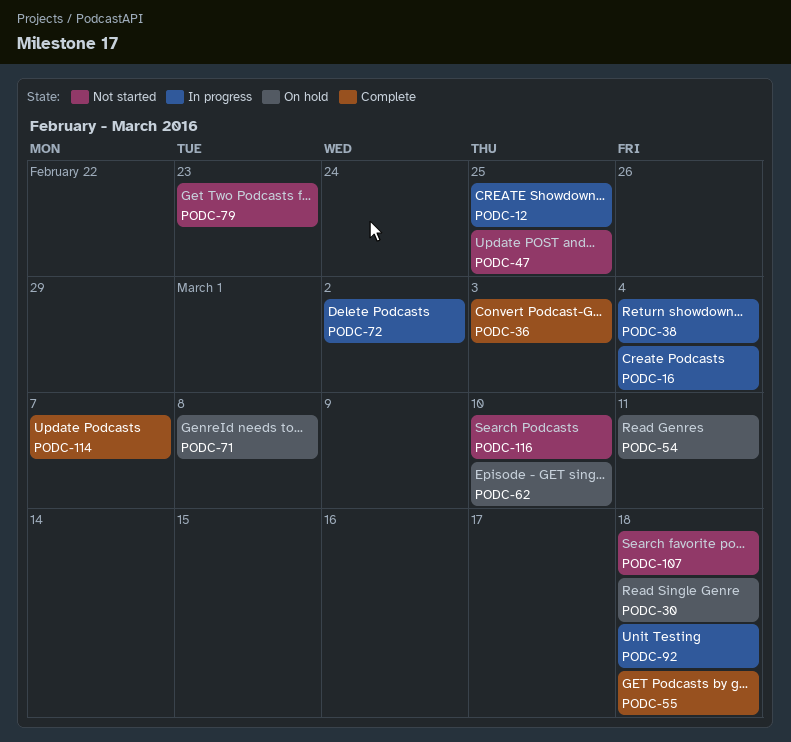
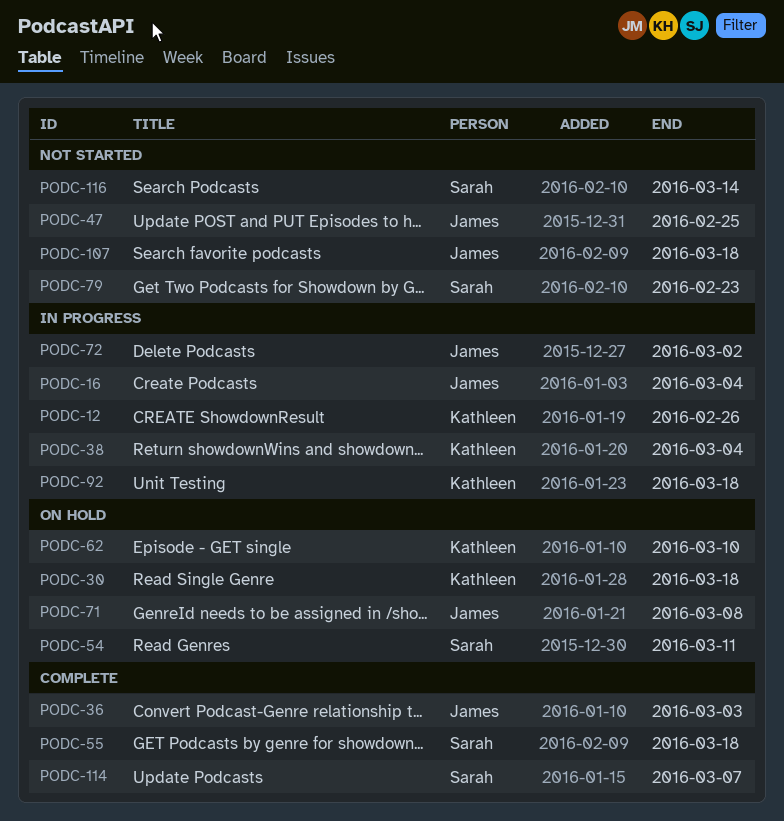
PODC-12, due: Feb 25 -> Feb 26
PODC-116, due: Mar 10 -> Mar 14

